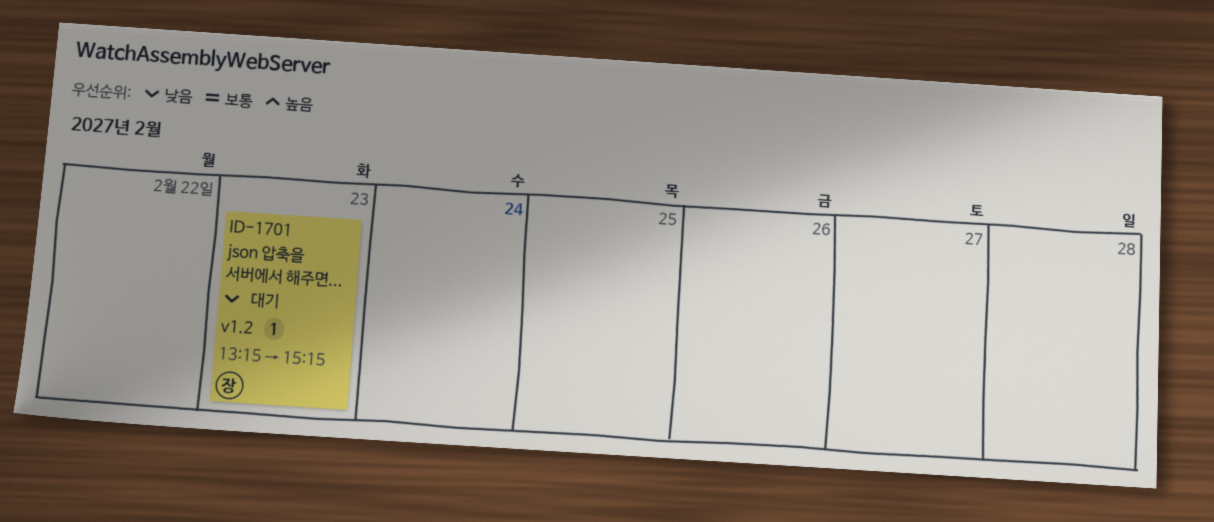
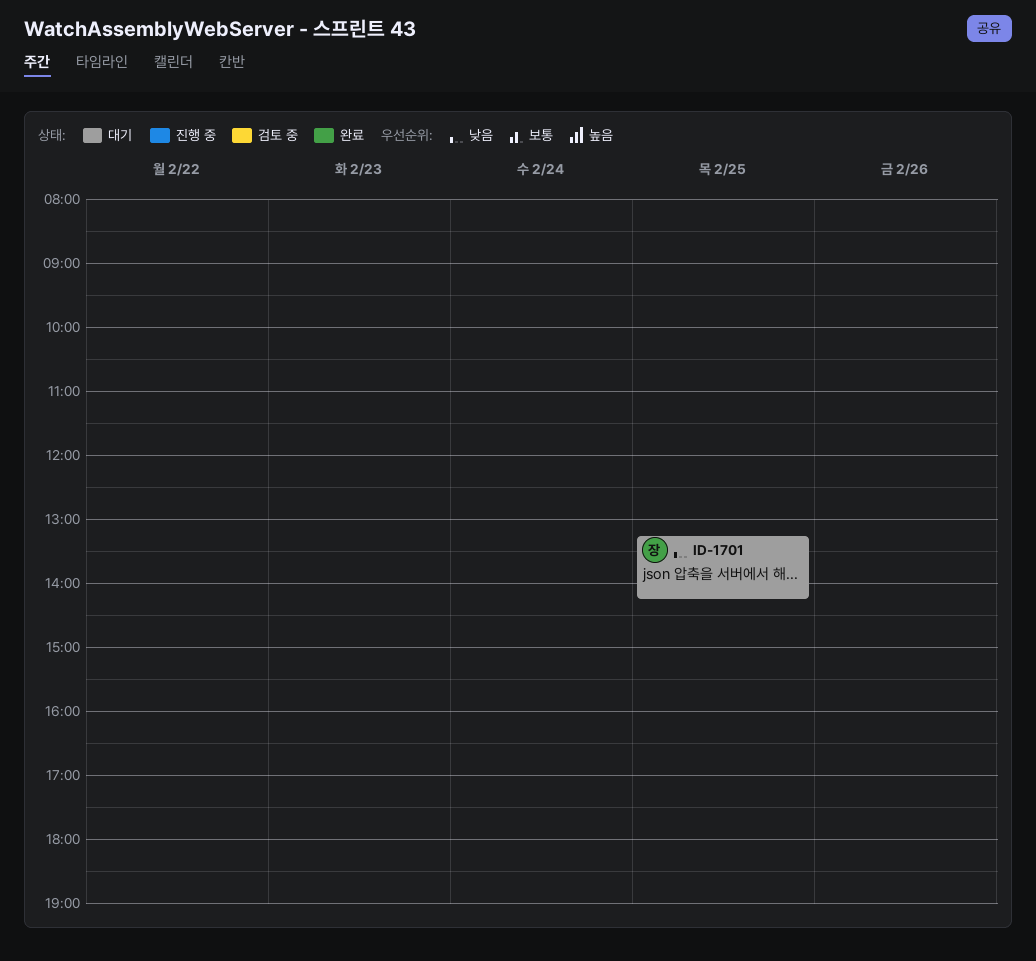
ID-1701, day: Feb 23 -> Feb 25
ID-1701, ends: 15:15 -> 14:15

